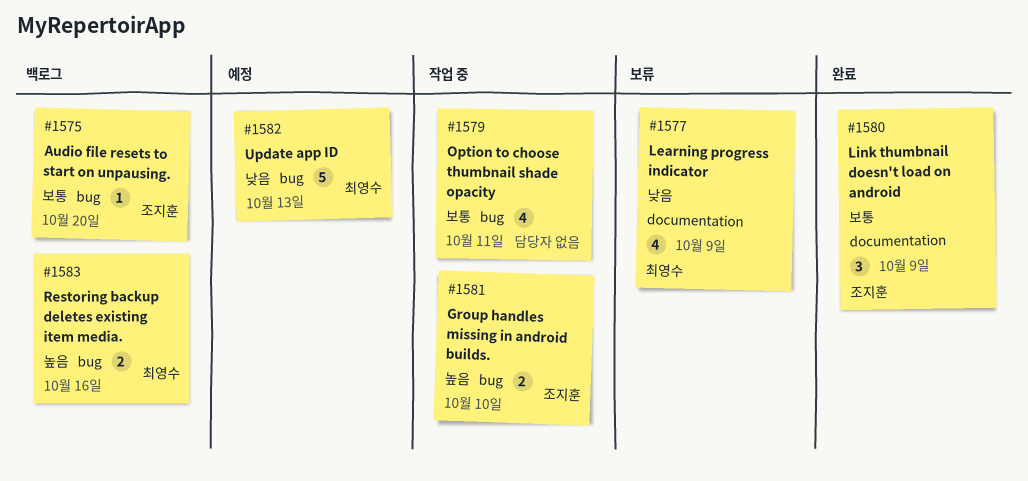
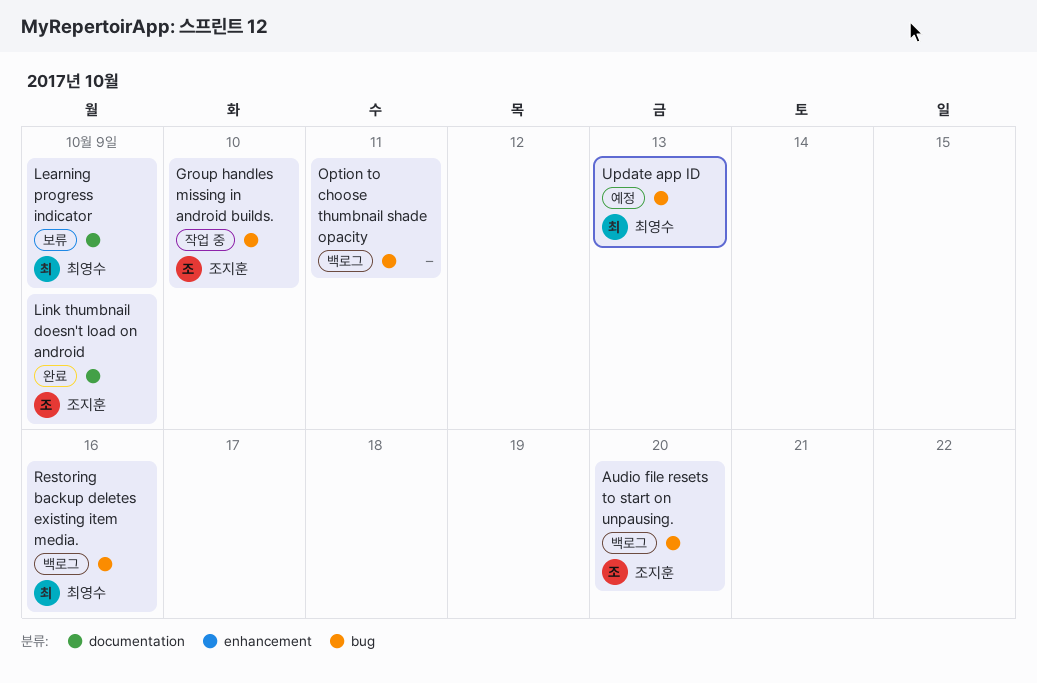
Option to choose thumbnail shade opacity, status: 작업 중 -> 백로그

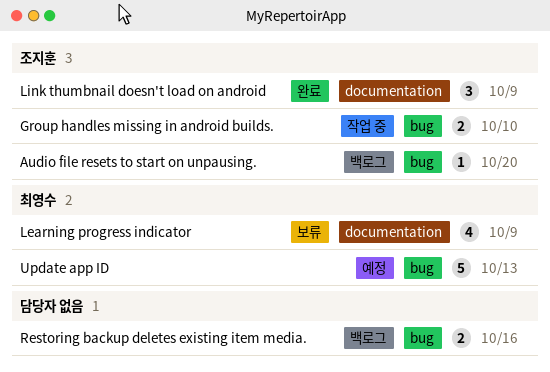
Option to choose thumbnail shade opacity: present -> none
Restoring backup deletes existing item media., owner: 최영수 -> none

